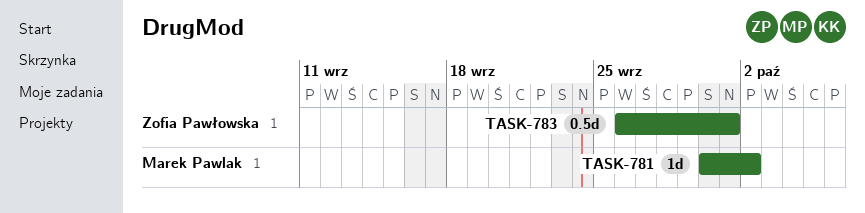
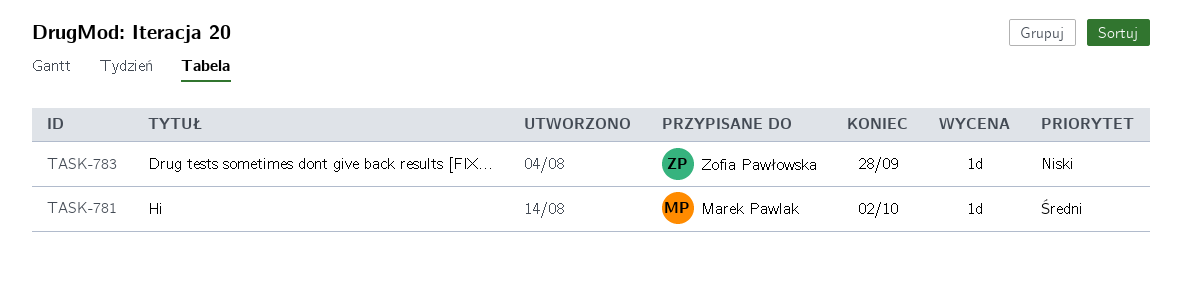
TASK-783, estimate: 0.5d -> 1d
TASK-783, due: Oct 1 -> Sep 28

